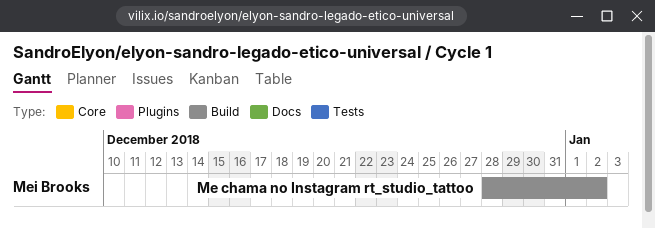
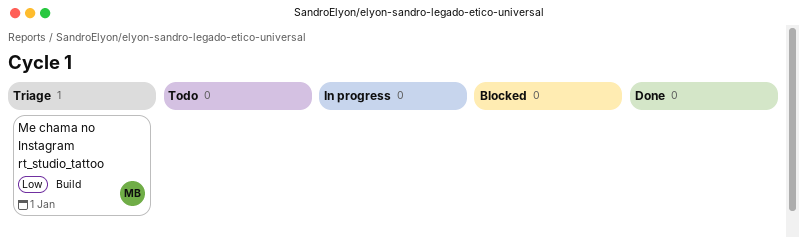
Me chama no Instagram rt_studio_tattoo, due: Jan 2 -> Jan 1

